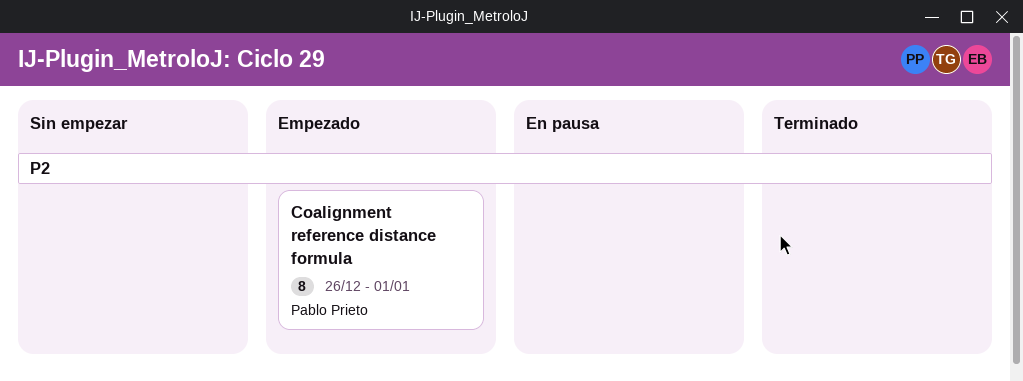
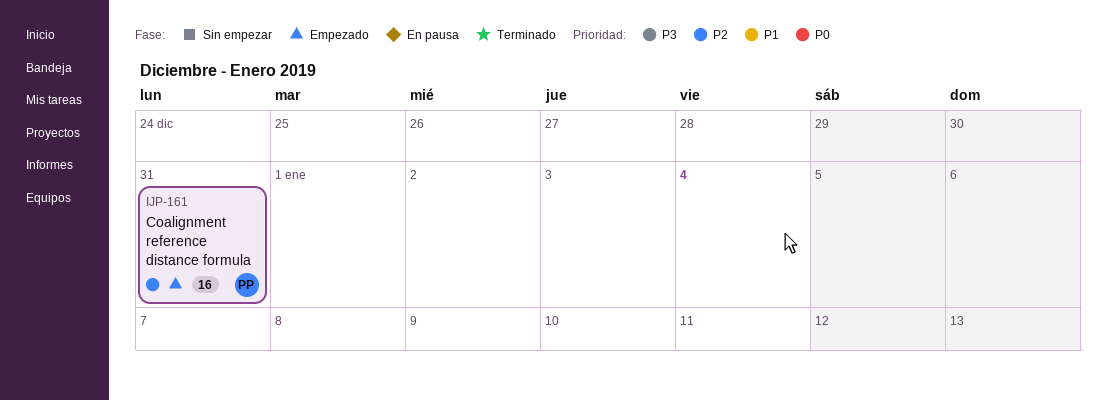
Coalignment reference distance formula, estimate: 8 -> 16
Coalignment reference distance formula, due: Jan 1 -> Dec 31

